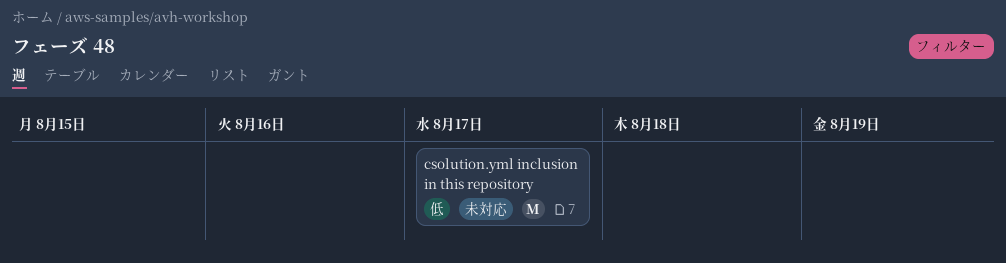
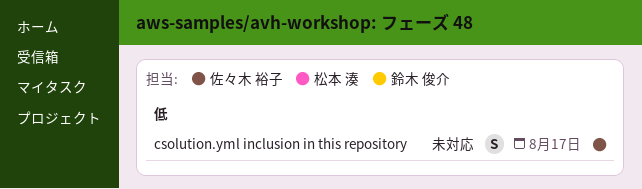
csolution.yml inclusion in this repository, estimate: M -> S

